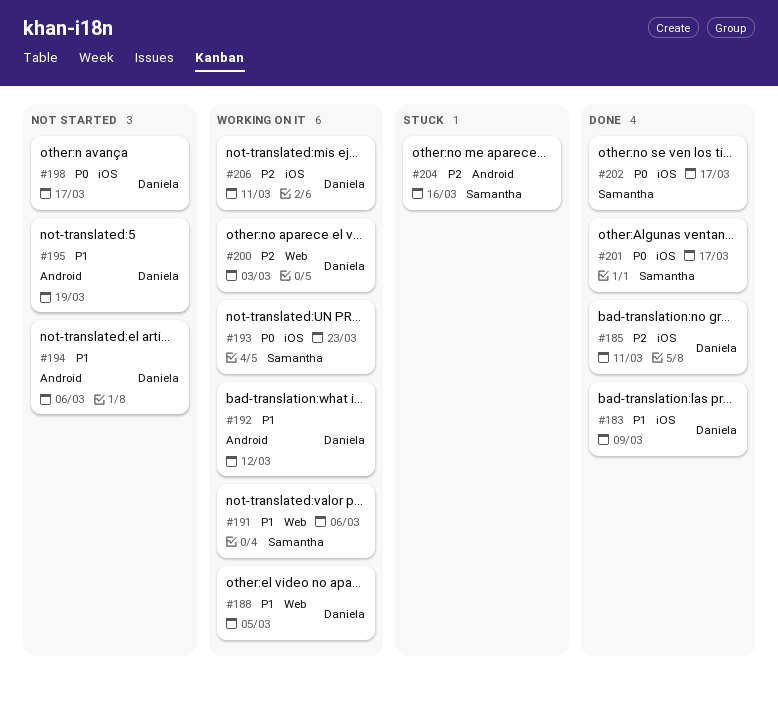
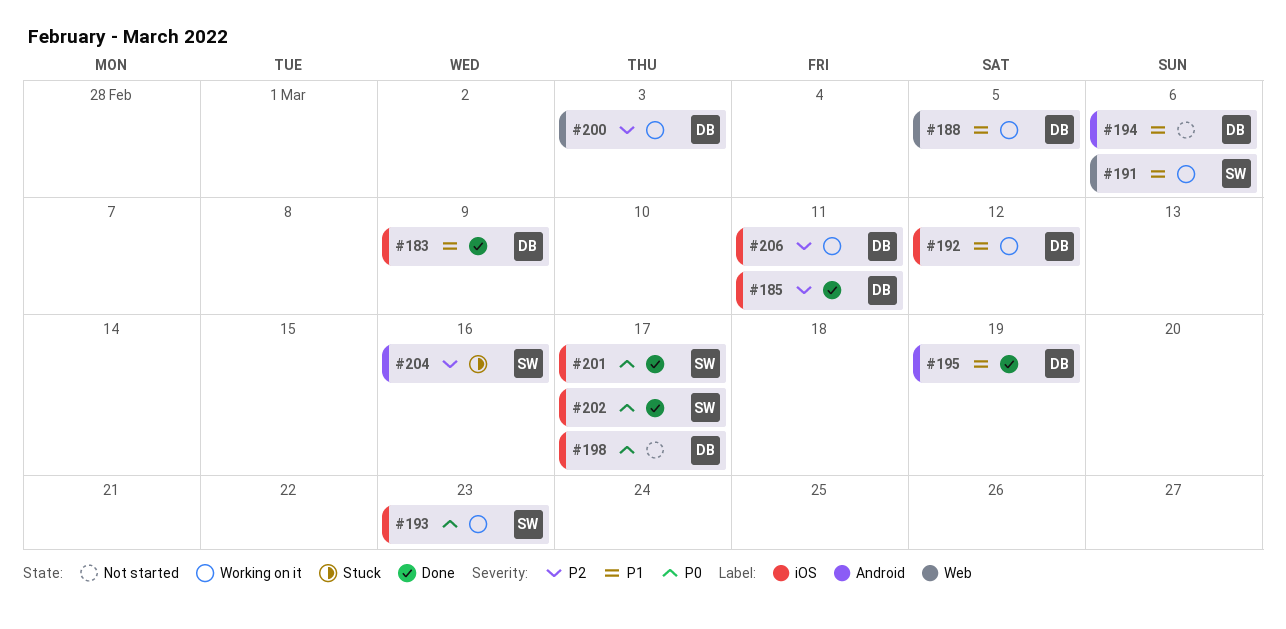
#192, label: Android -> iOS
#195, status: Not started -> Done

